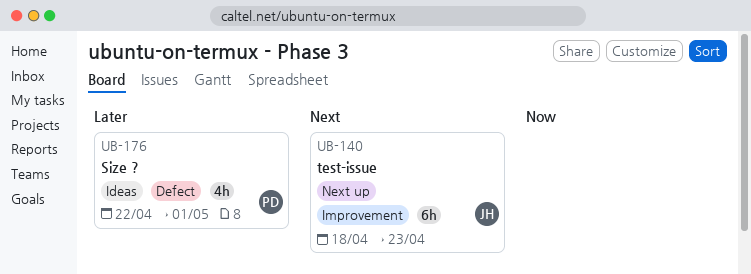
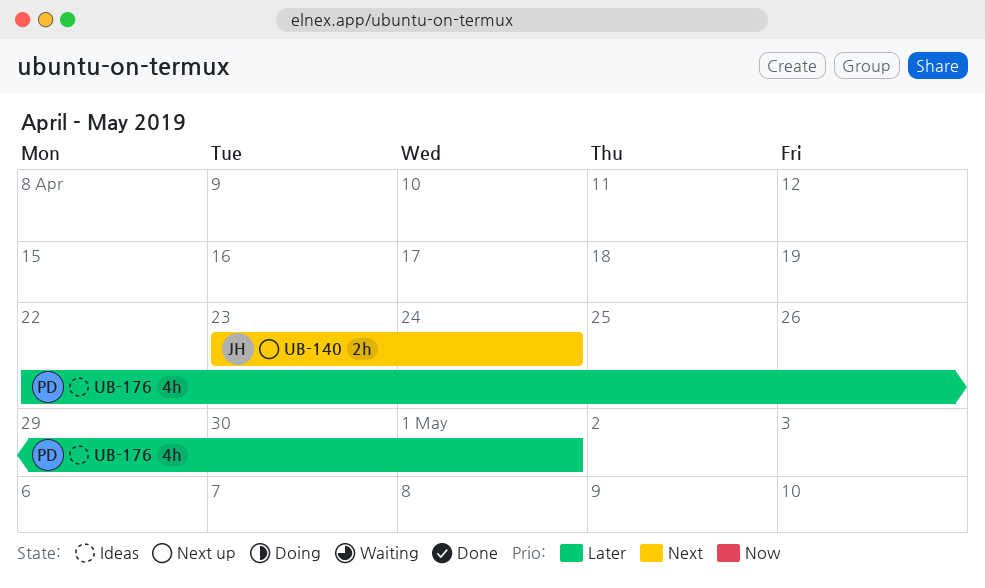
UB-140, estimate: 6h -> 2h
UB-140, start: Apr 18 -> Apr 23
UB-140, due: Apr 23 -> Apr 24

